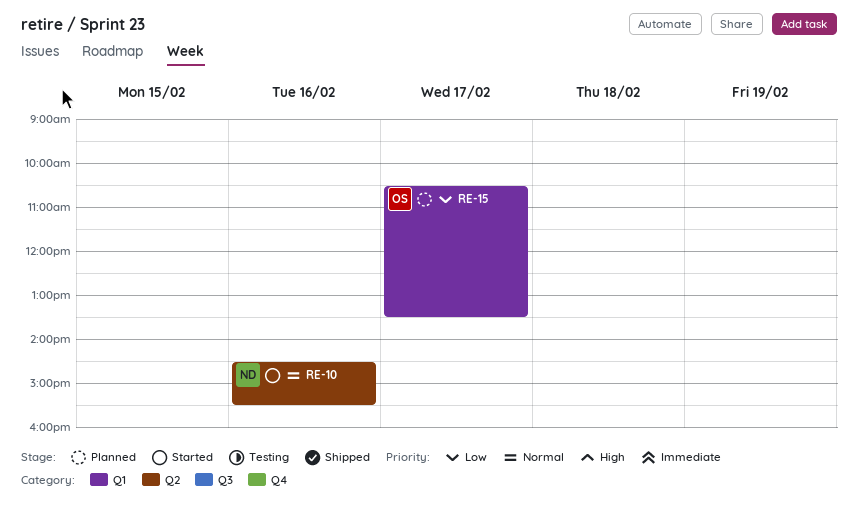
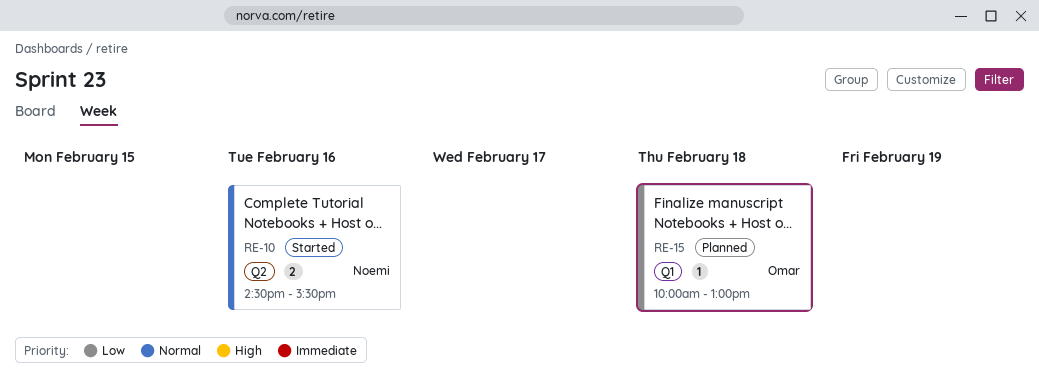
RE-15, day: Feb 17 -> Feb 18
RE-15, begins: 10:30 -> 10:00
RE-15, ends: 13:30 -> 13:00

